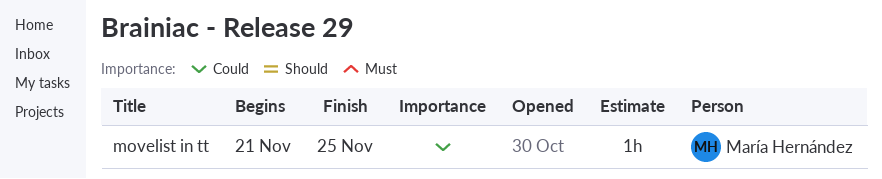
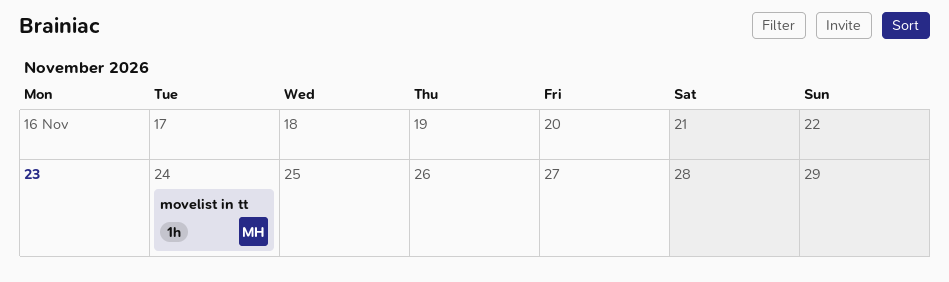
movelist in tt, due: Nov 25 -> Nov 24

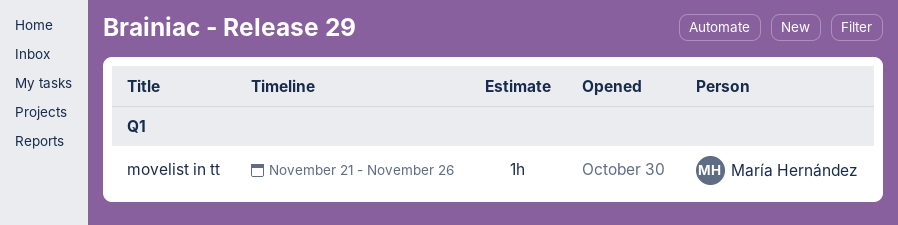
movelist in tt, due: Nov 24 -> Nov 26

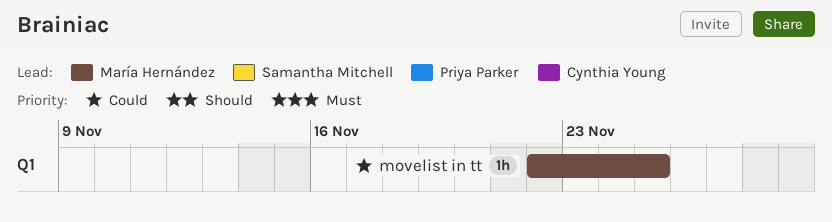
movelist in tt, start: Nov 21 -> Nov 22
movelist in tt, due: Nov 26 -> Nov 25

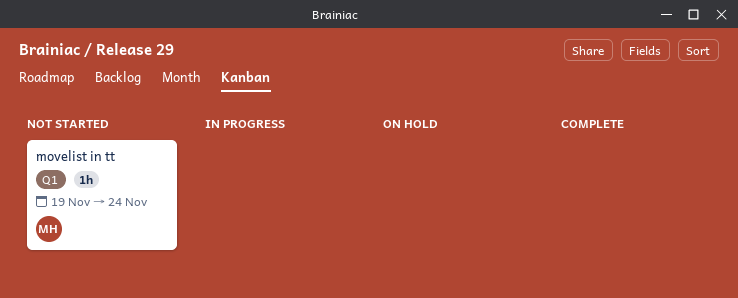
movelist in tt, start: Nov 22 -> Nov 19
movelist in tt, due: Nov 25 -> Nov 24

